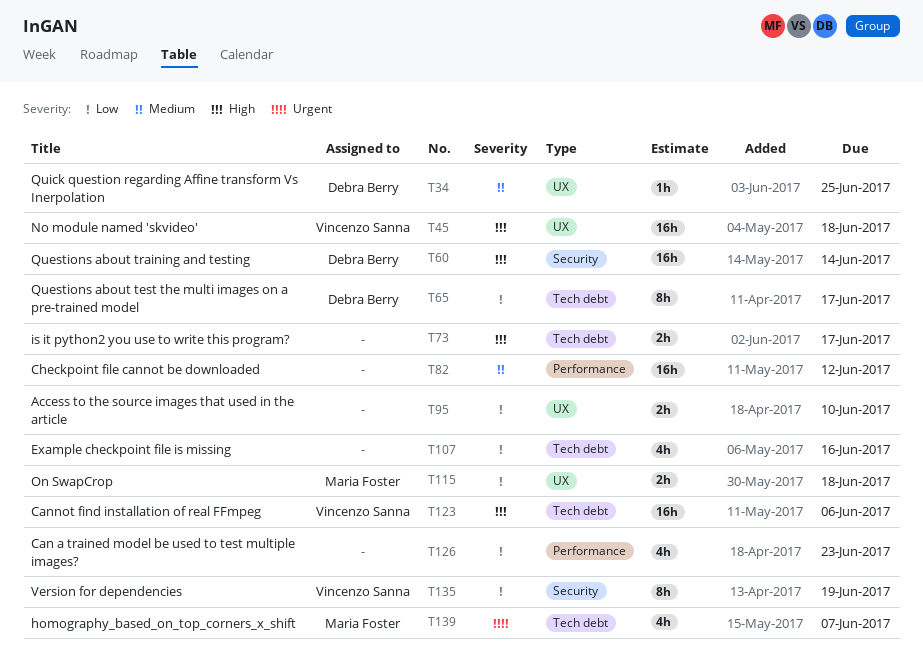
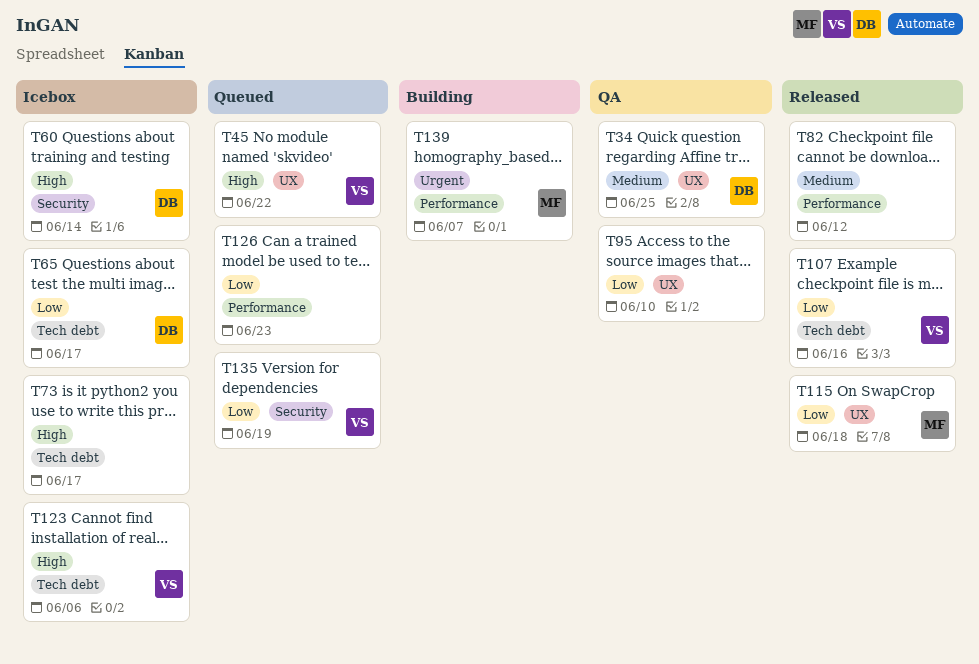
T45, due: Jun 18 -> Jun 22
T107, owner: none -> Vincenzo Sanna
T139, label: Tech debt -> Performance

